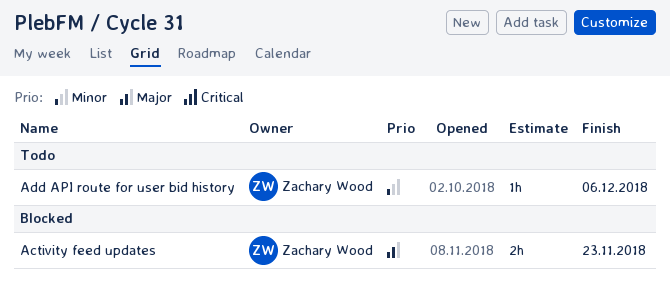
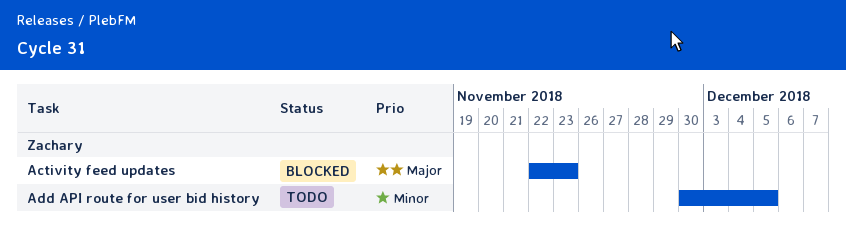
Add API route for user bid history, due: Dec 6 -> Dec 5

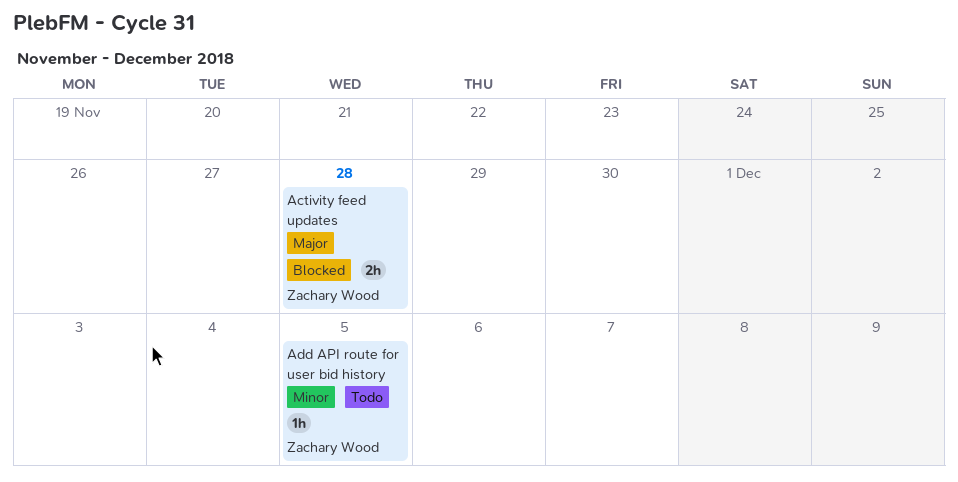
Activity feed updates, due: Nov 23 -> Nov 28

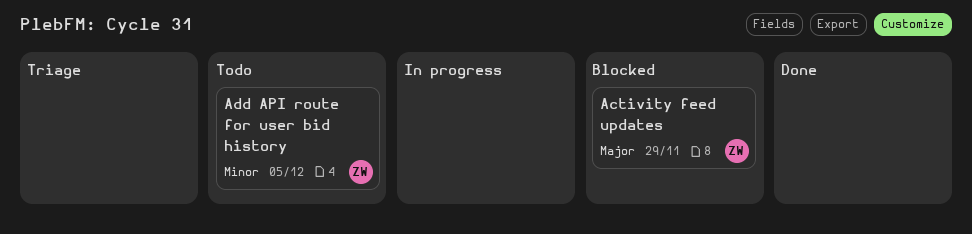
Activity feed updates, due: Nov 28 -> Nov 29

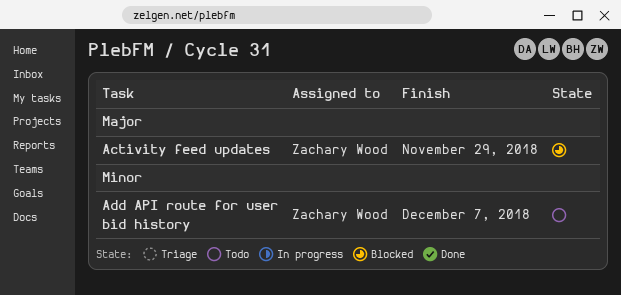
Add API route for user bid history, due: Dec 5 -> Dec 7

